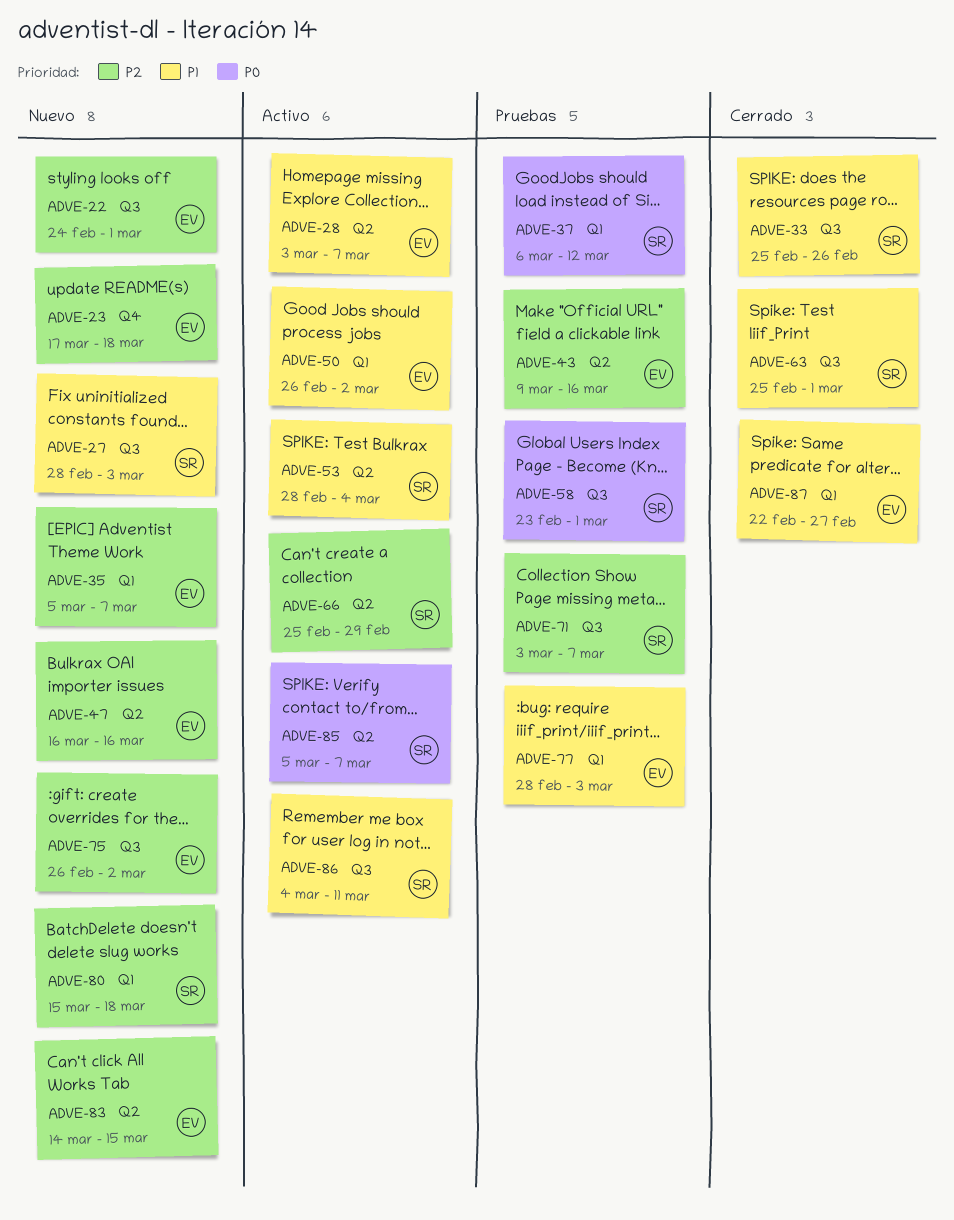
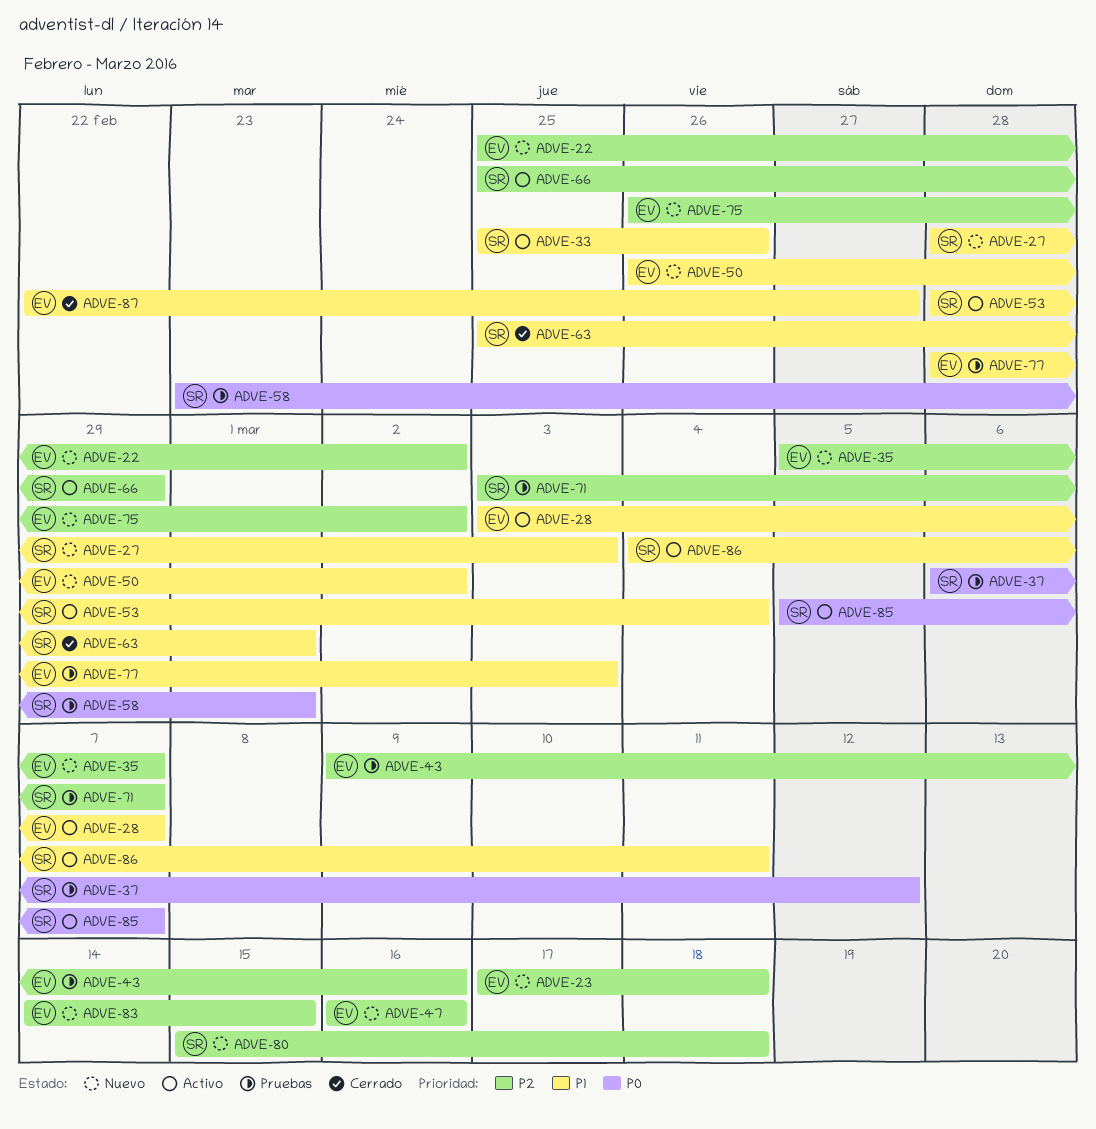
ADVE-22, start: Feb 24 -> Feb 25
ADVE-22, due: Mar 1 -> Mar 2
ADVE-33, status: Cerrado -> Activo
ADVE-50, status: Activo -> Nuevo

